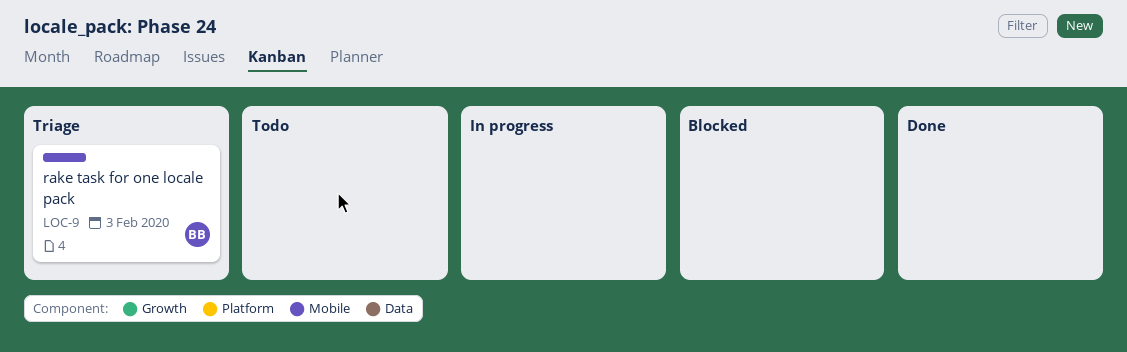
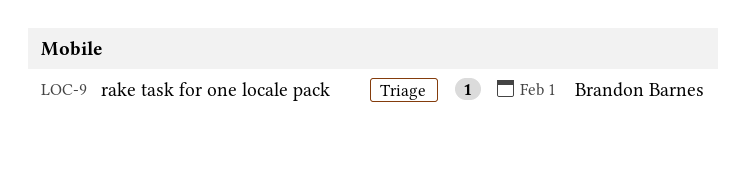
LOC-9, due: Feb 3 -> Feb 1

